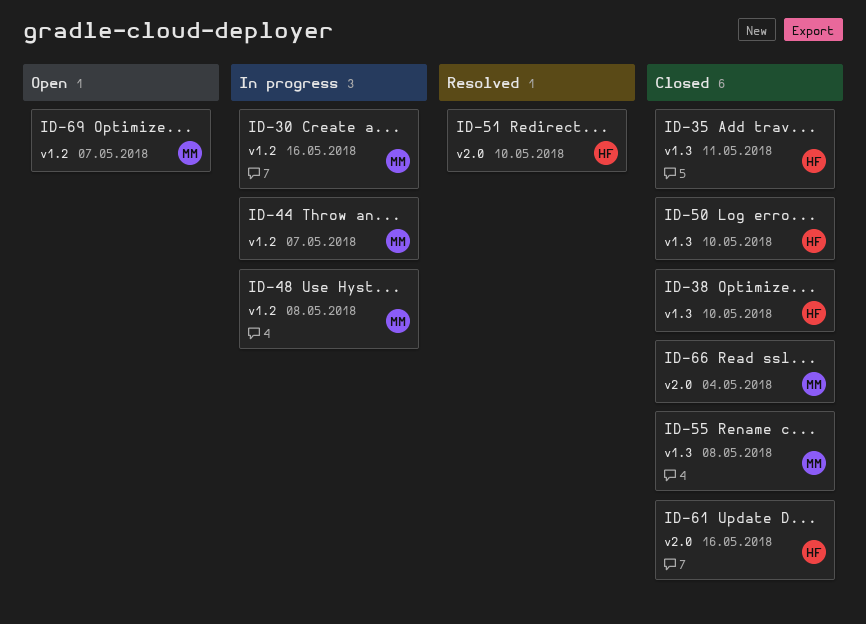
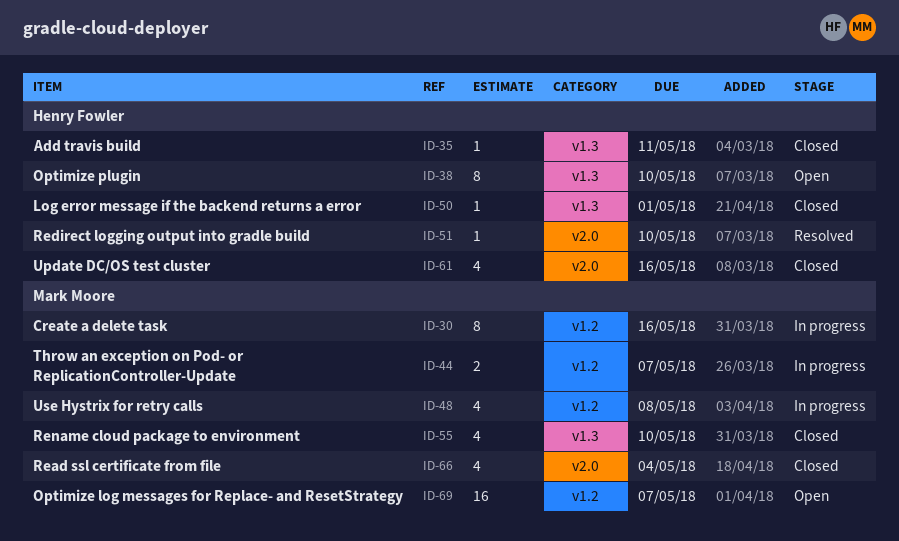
ID-38, status: Closed -> Open
ID-50, due: May 10 -> May 1
ID-55, due: May 8 -> May 10

